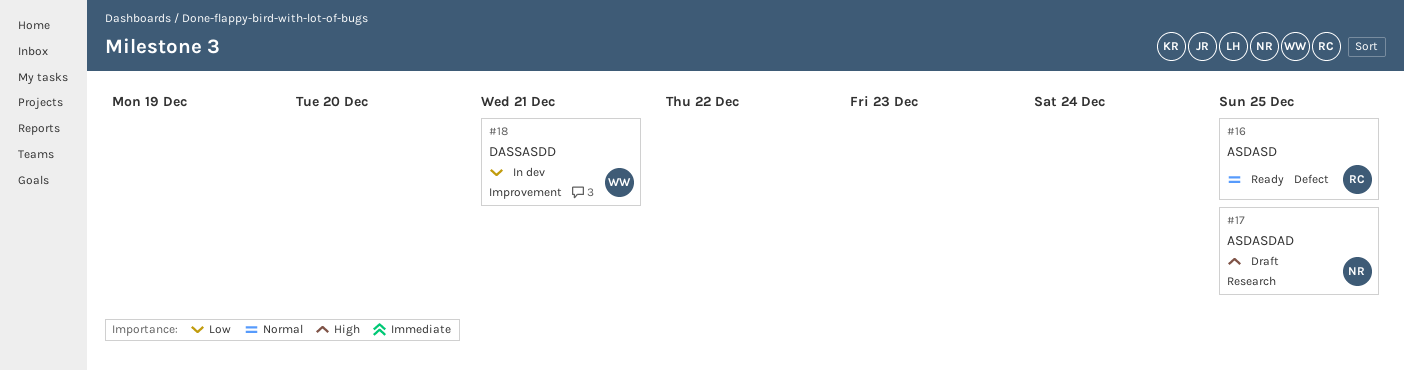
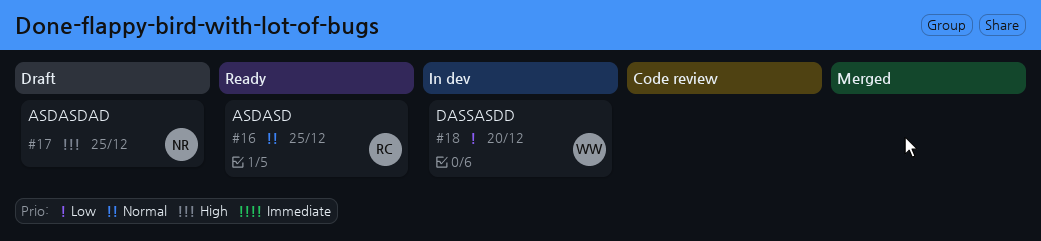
#18, due: Dec 21 -> Dec 20

